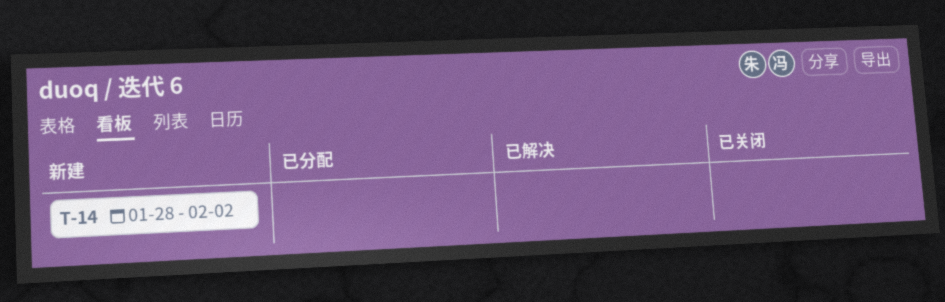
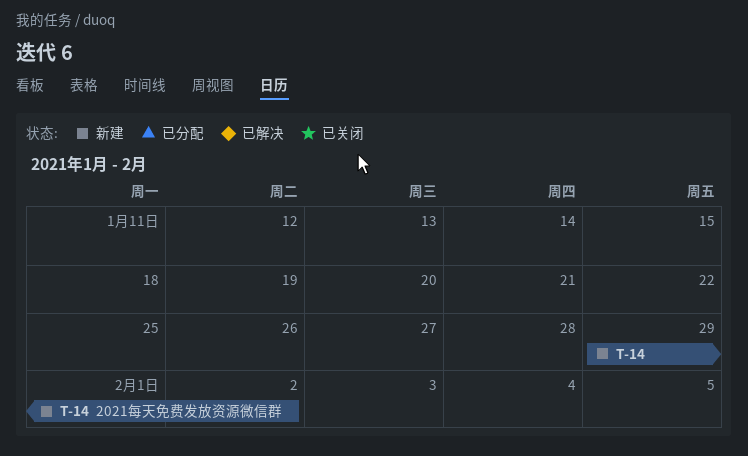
T-14, start: Jan 28 -> Jan 29

